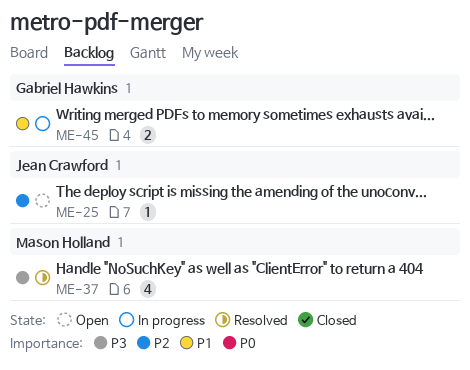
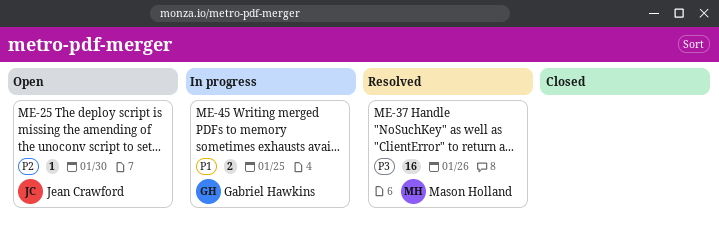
ME-37, estimate: 4 -> 16

